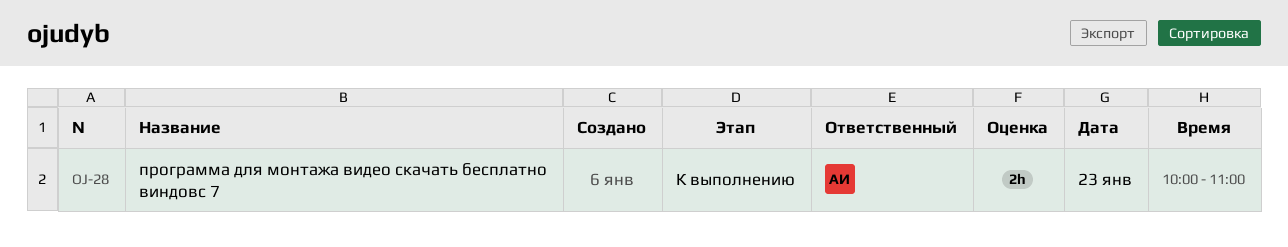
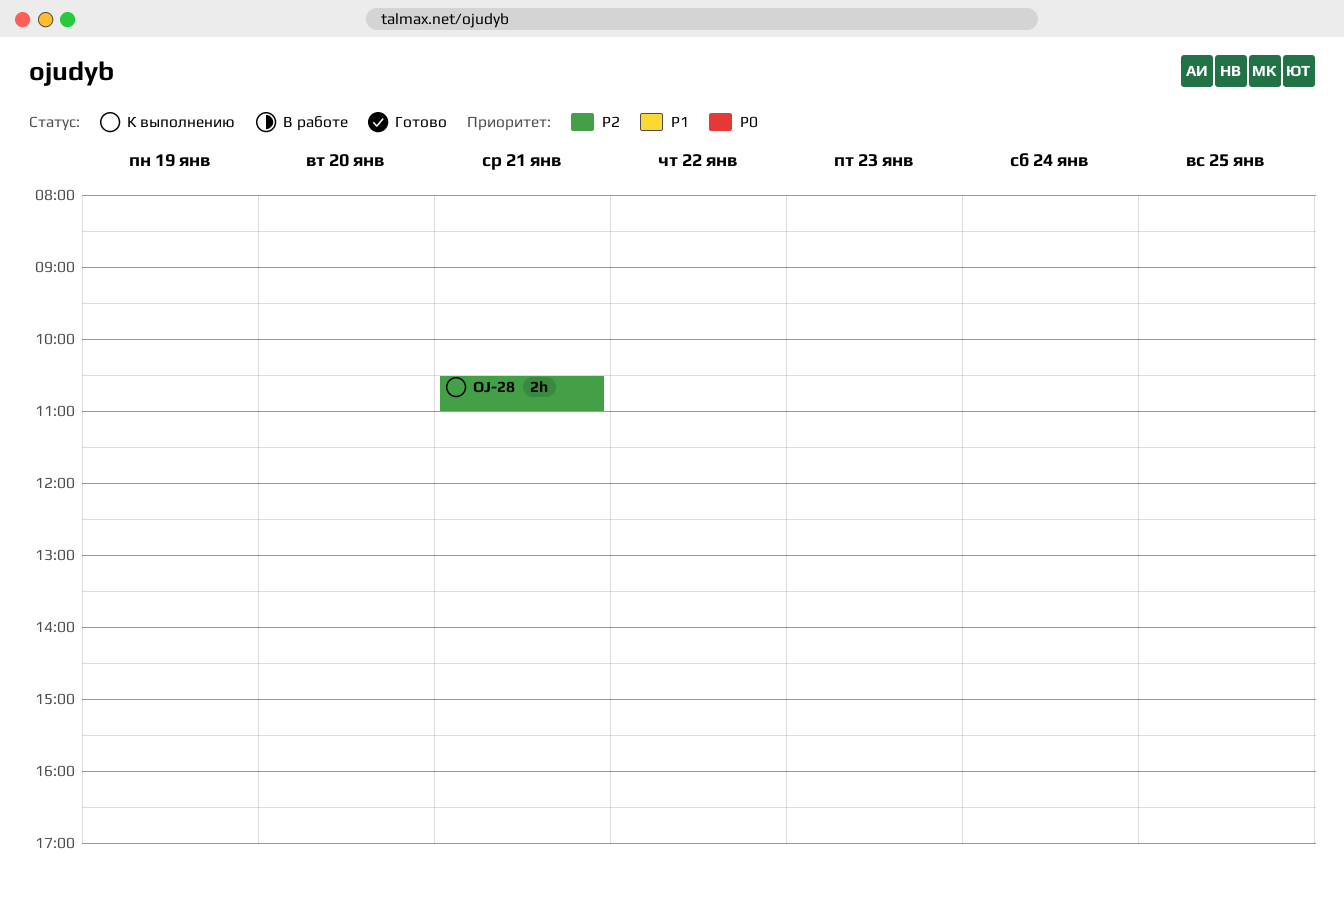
OJ-28, day: Jan 23 -> Jan 21
OJ-28, begins: 10:00 -> 10:30

